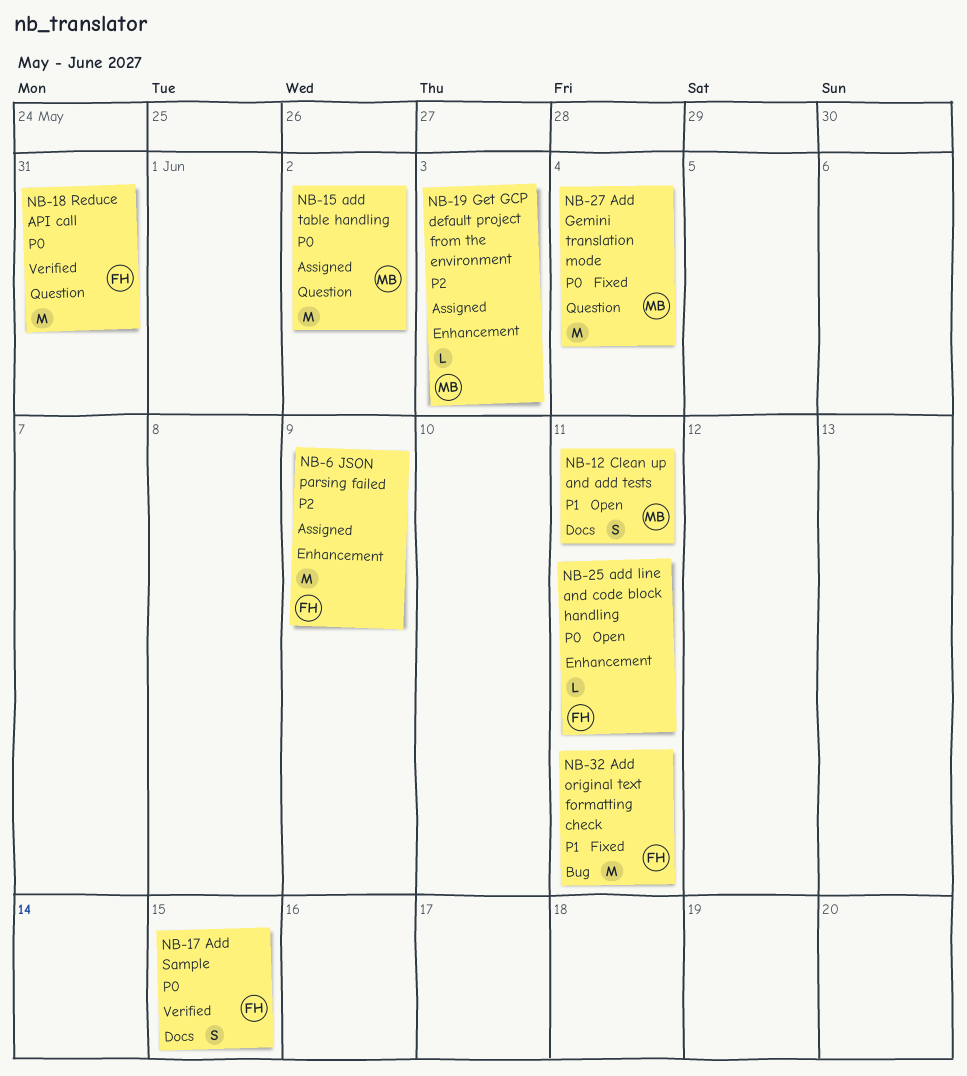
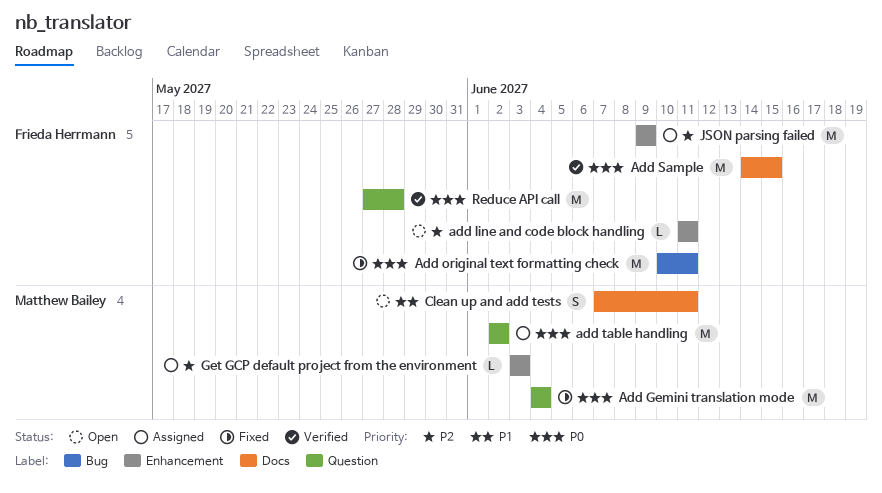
add line and code block handling, priority: P0 -> P2
Add original text formatting check, priority: P1 -> P0
Add Sample, estimate: S -> M
Reduce API call, due: May 31 -> May 28

